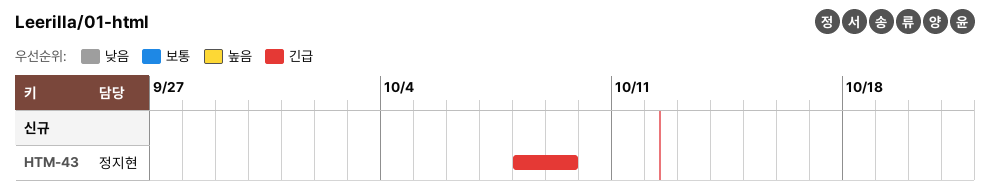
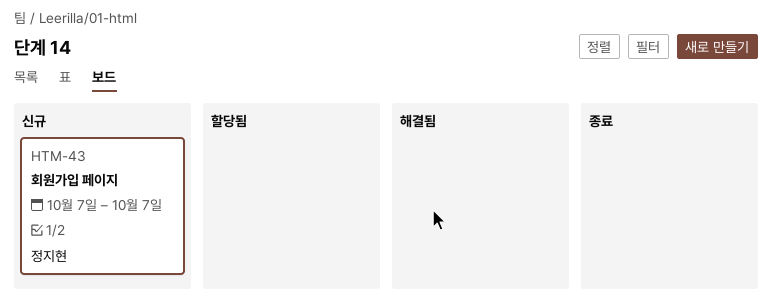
HTM-43, start: Oct 8 -> Oct 7
HTM-43, due: Oct 9 -> Oct 7

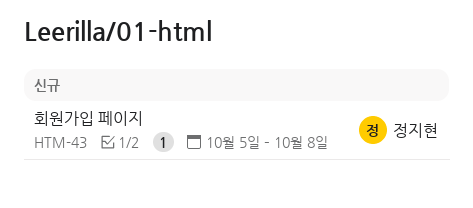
HTM-43, start: Oct 7 -> Oct 5
HTM-43, due: Oct 7 -> Oct 8

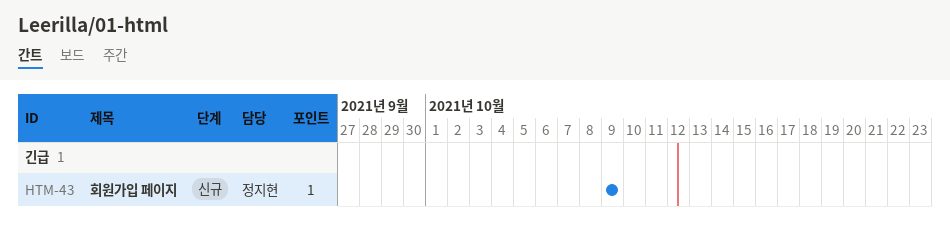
HTM-43, start: Oct 5 -> Oct 9
HTM-43, due: Oct 8 -> Oct 9

